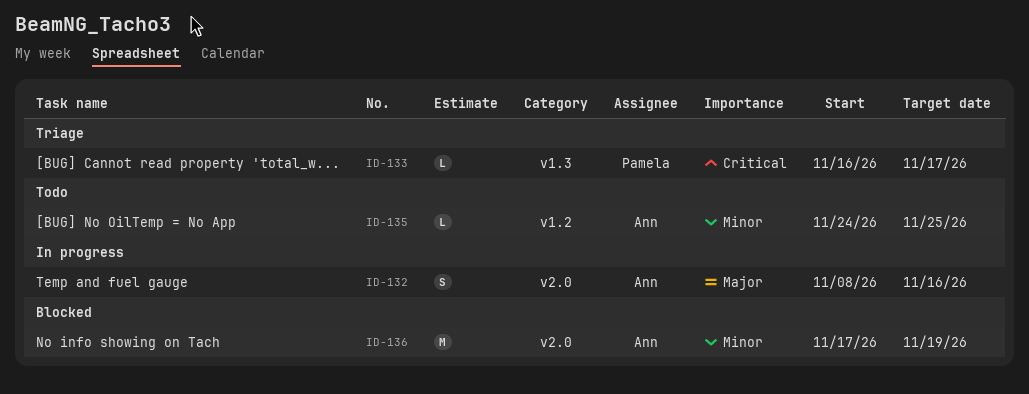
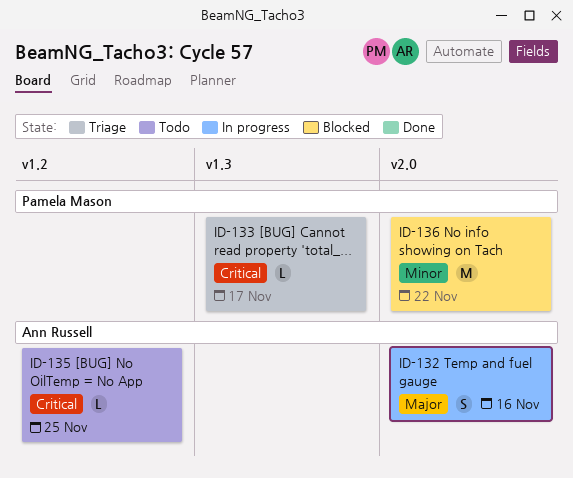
ID-135, priority: Minor -> Critical
ID-136, owner: Ann Russell -> Pamela Mason
ID-136, due: Nov 19 -> Nov 22

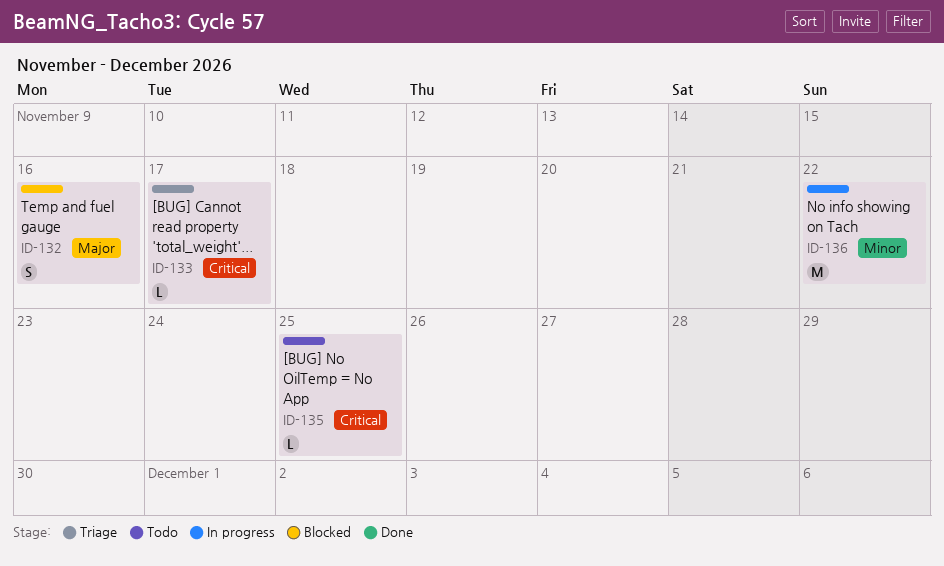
ID-132, status: In progress -> Blocked
ID-136, status: Blocked -> In progress

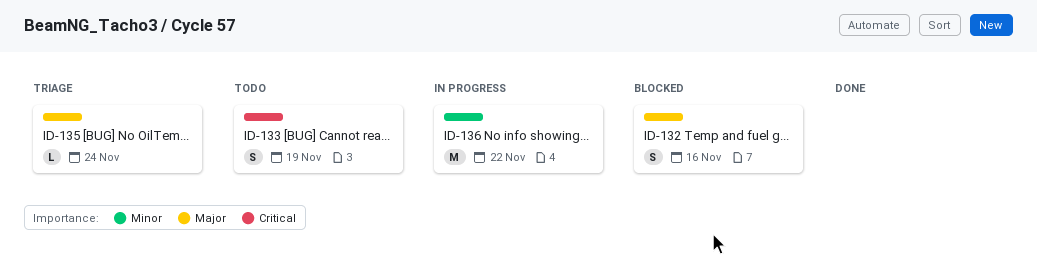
ID-133, status: Triage -> Todo
ID-133, estimate: L -> S
ID-133, due: Nov 17 -> Nov 19
ID-135, status: Todo -> Triage
ID-135, priority: Critical -> Major
ID-135, due: Nov 25 -> Nov 24

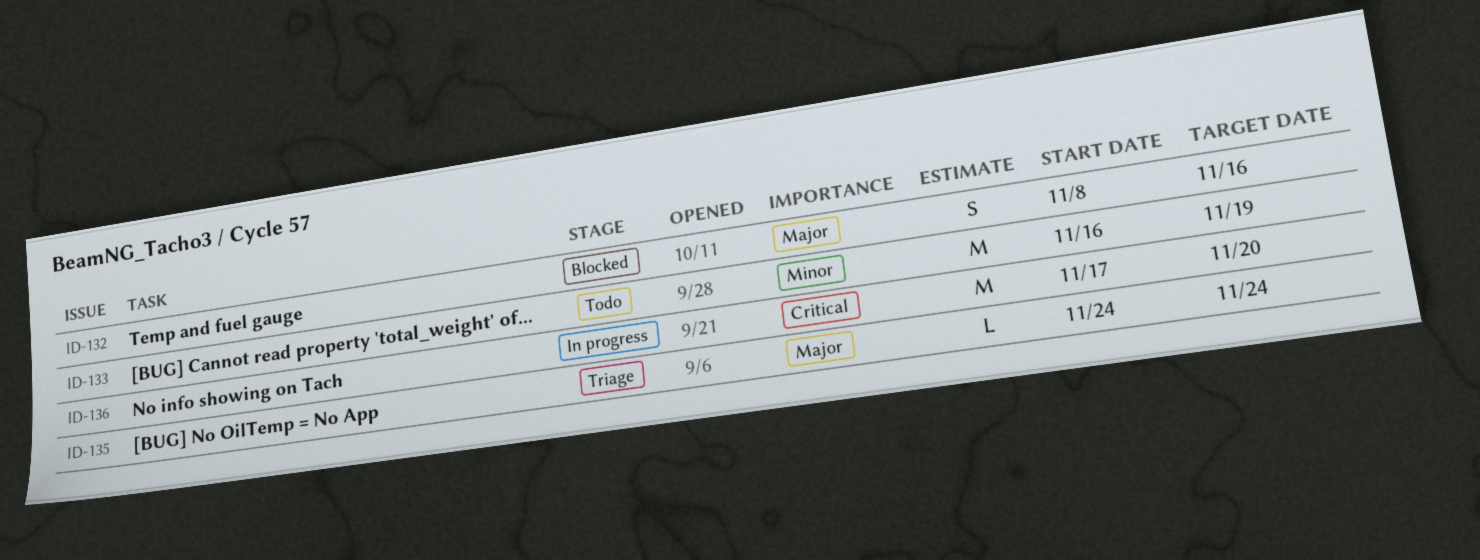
ID-133, priority: Critical -> Minor
ID-133, estimate: S -> M
ID-136, priority: Minor -> Critical
ID-136, due: Nov 22 -> Nov 20

